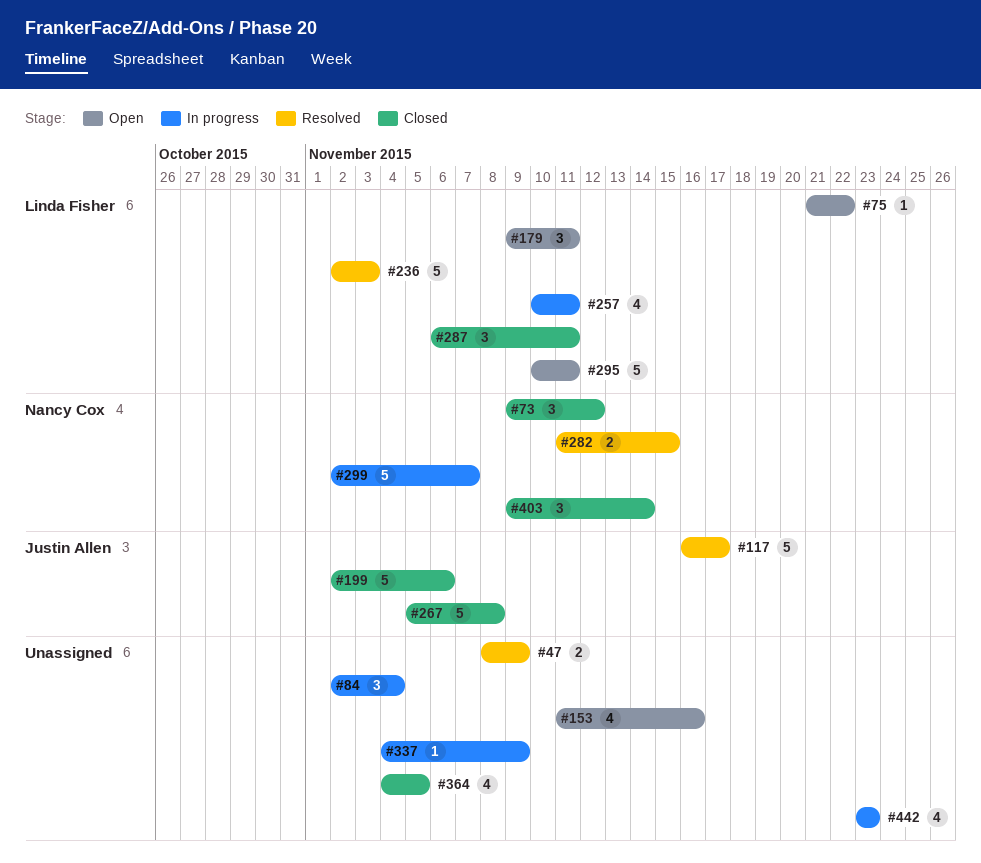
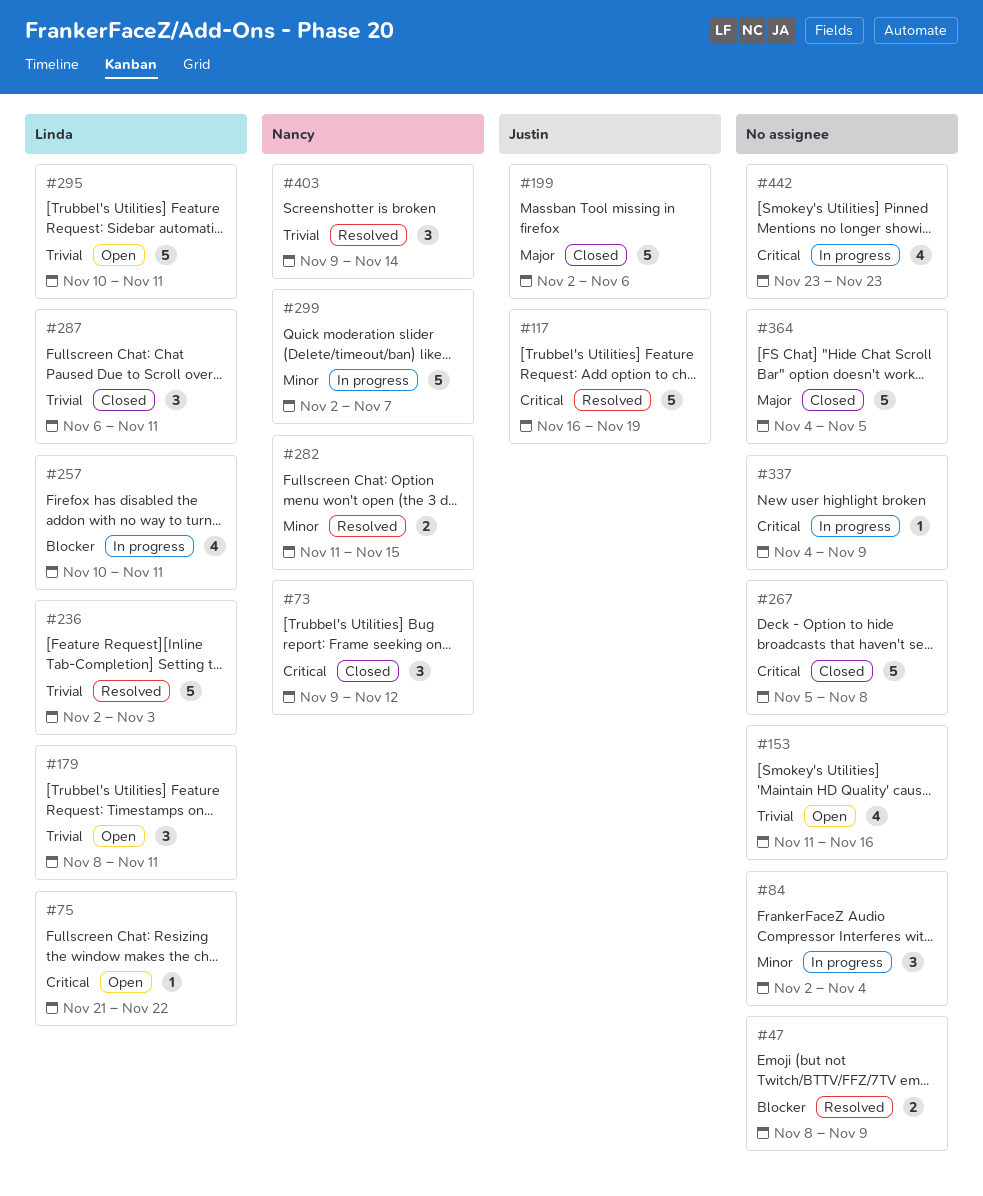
#117, due: Nov 17 -> Nov 19
#179, start: Nov 9 -> Nov 8
#267, owner: Justin Allen -> none
#364, estimate: 4 -> 5
#403, status: Closed -> Resolved

